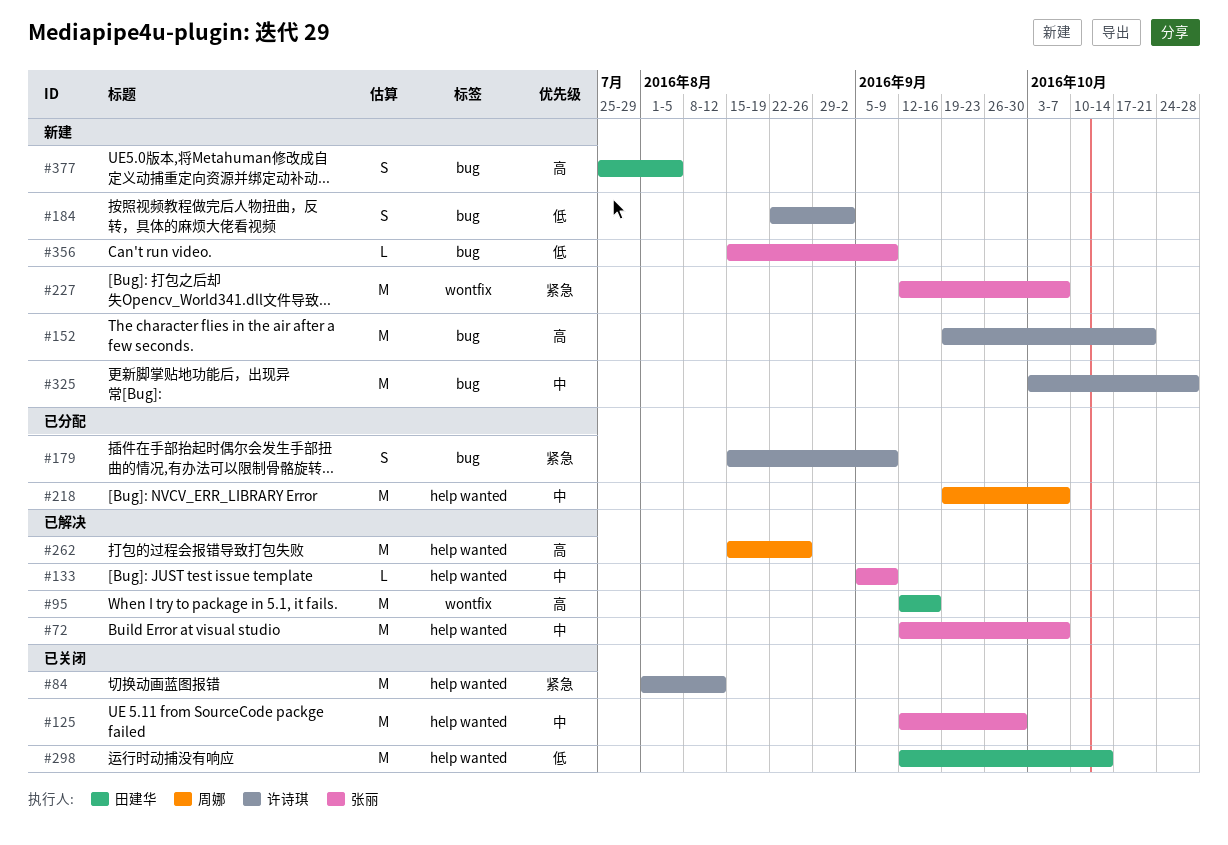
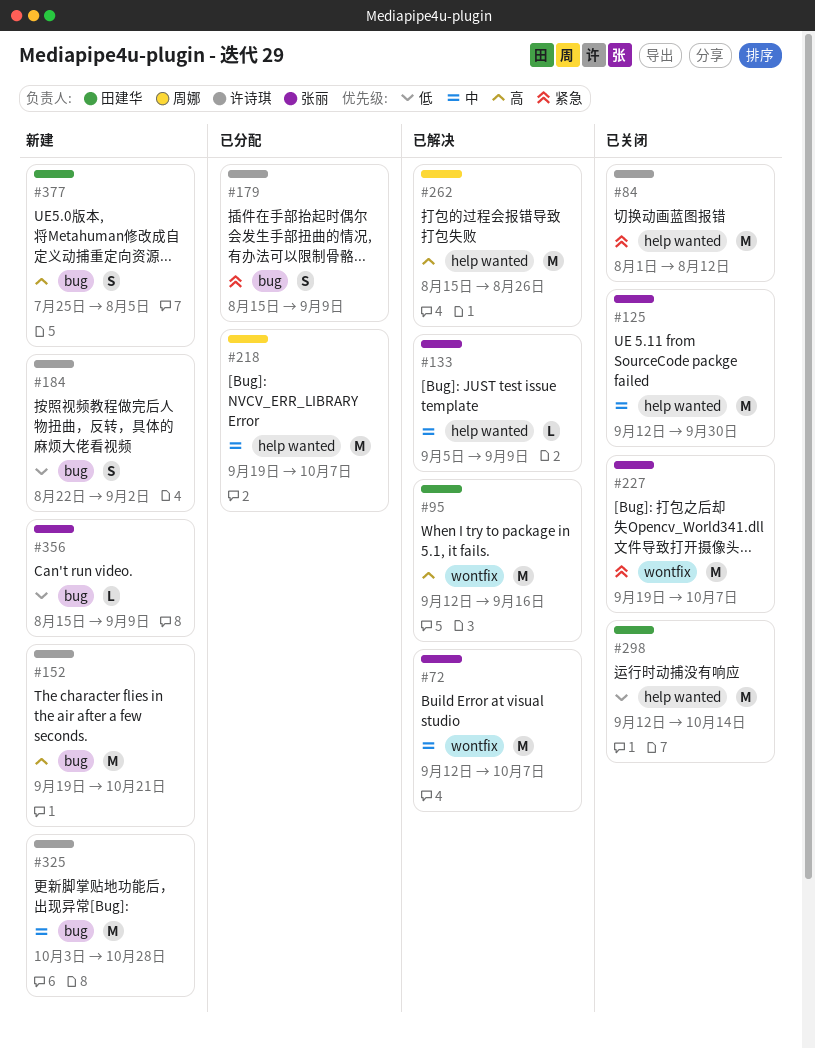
#72, label: help wanted -> wontfix
#227, status: 新建 -> 已关闭
#227, start: Sep 12 -> Sep 19

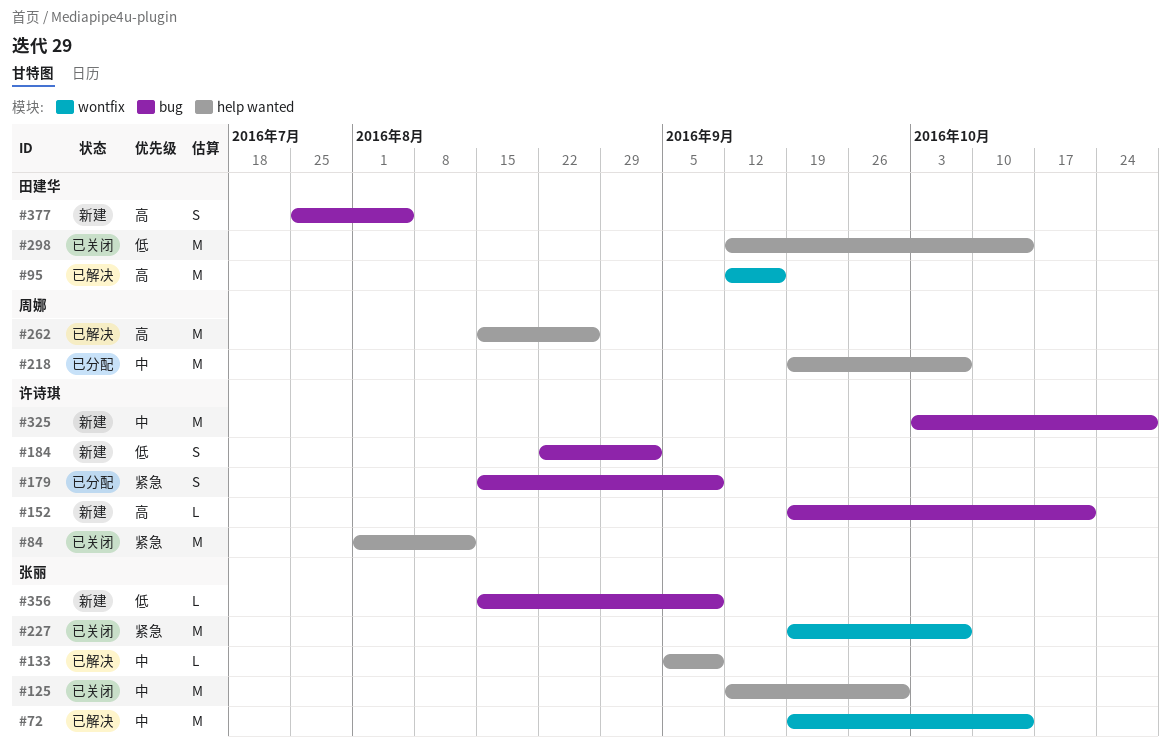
#72, start: Sep 12 -> Sep 19
#72, due: Oct 7 -> Oct 14
#152, estimate: M -> L

